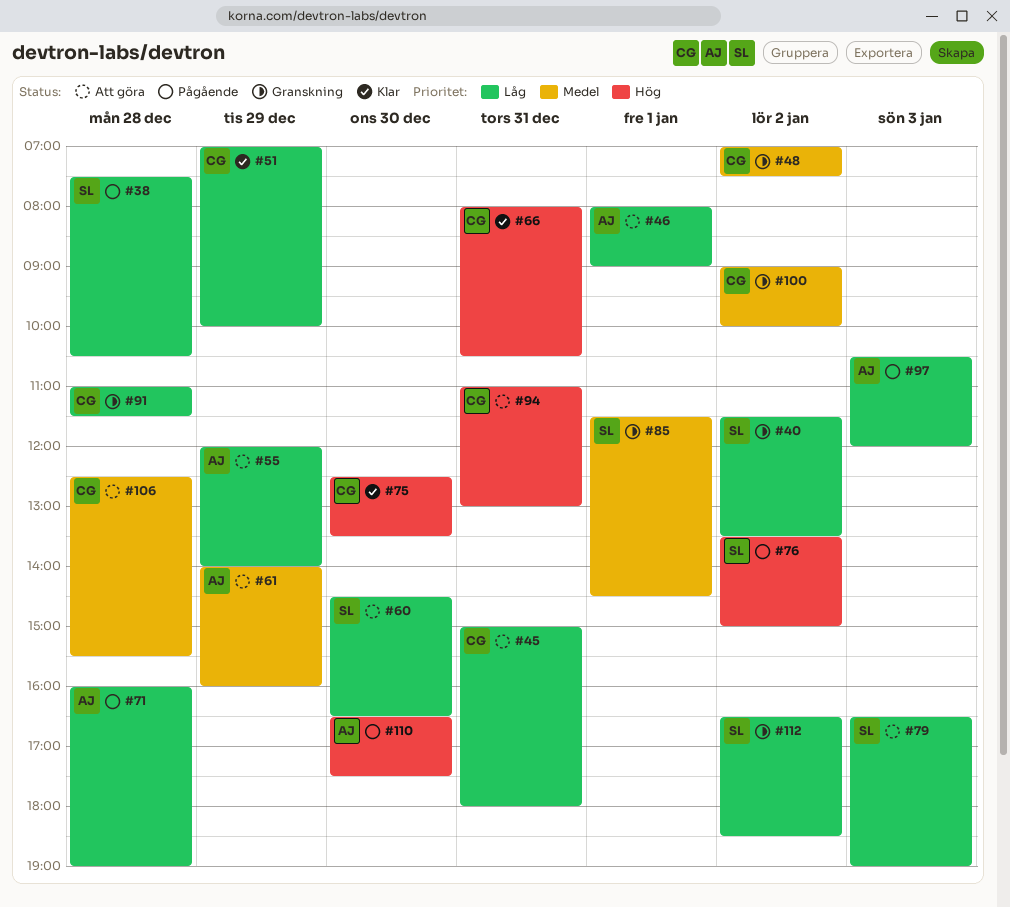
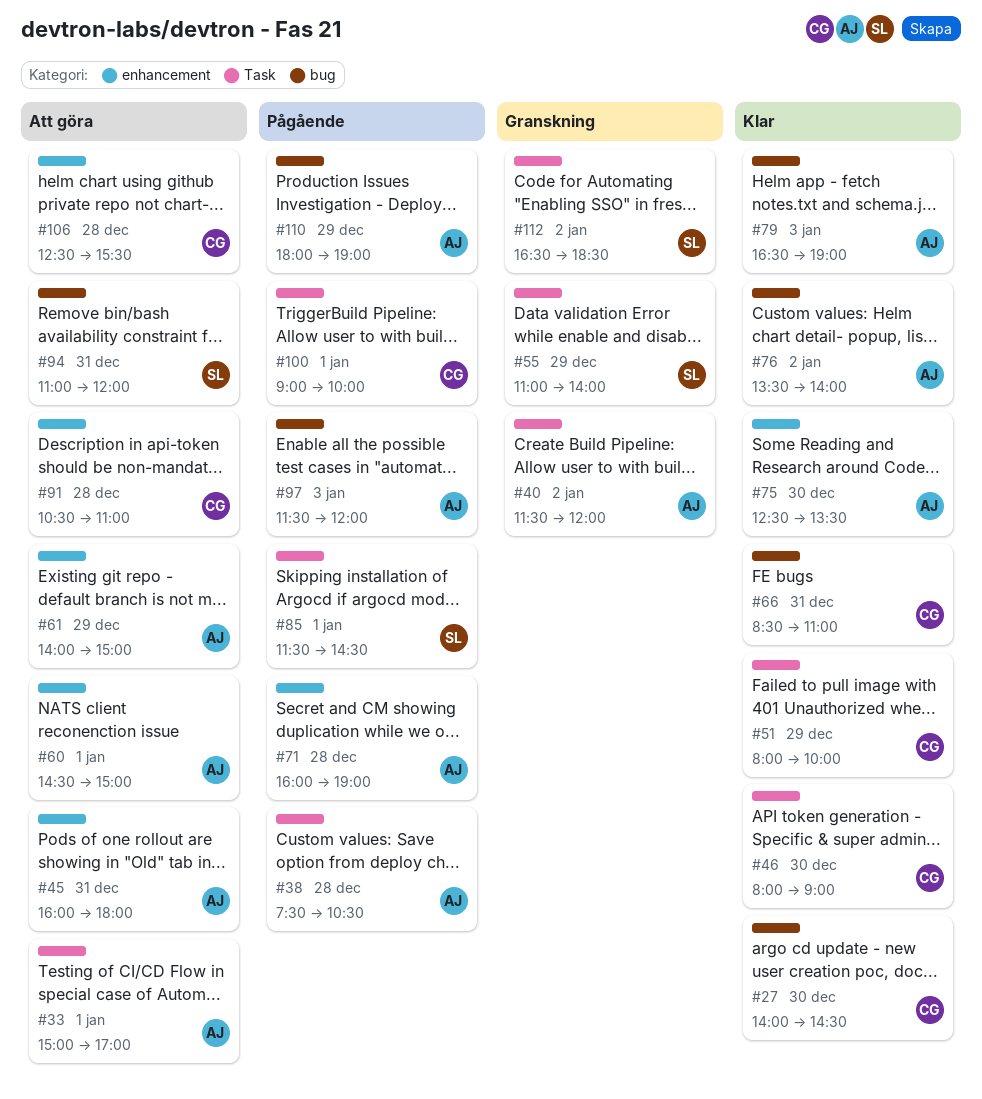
#27: none -> present
#33: none -> present
#38, owner: SL -> AJ
#40, owner: SL -> AJ
#40, ends: 13:30 -> 12:00
#45, owner: CG -> AJ
#45, begins: 15:00 -> 16:00
#46, status: Att göra -> Klar
#46, owner: AJ -> CG
#46, day: Jan 1 -> Dec 30
#48: present -> none
#51, begins: 07:00 -> 08:00
#55, status: Att göra -> Granskning
#55, owner: AJ -> SL
#55, begins: 12:00 -> 11:00
#60, owner: SL -> AJ
#60, day: Dec 30 -> Jan 1
#60, ends: 16:30 -> 15:00
#61, ends: 16:00 -> 15:00
#66, begins: 08:00 -> 08:30
#66, ends: 10:30 -> 11:00
#75, owner: CG -> AJ
#76, status: Pågående -> Klar
#76, owner: SL -> AJ
#76, ends: 15:00 -> 14:00
#79, status: Att göra -> Klar
#79, owner: SL -> AJ
#85, status: Granskning -> Pågående
#91, status: Granskning -> Att göra
#91, begins: 11:00 -> 10:30
#91, ends: 11:30 -> 11:00
#94, owner: CG -> SL
#94, ends: 13:00 -> 12:00
#97, begins: 10:30 -> 11:30
#100, status: Granskning -> Pågående
#100, day: Jan 2 -> Jan 1
#110, day: Dec 30 -> Dec 29
#110, begins: 16:30 -> 18:00
#110, ends: 17:30 -> 19:00

